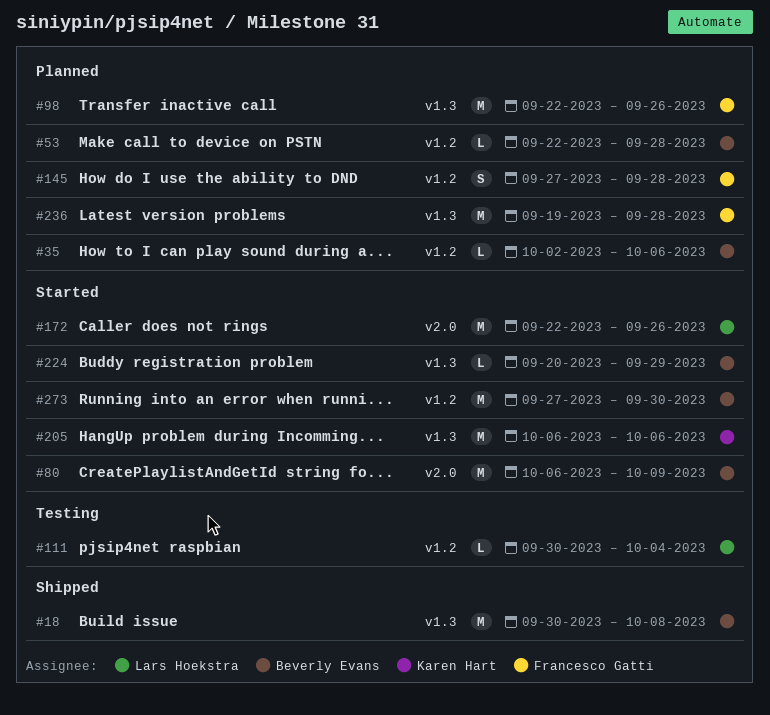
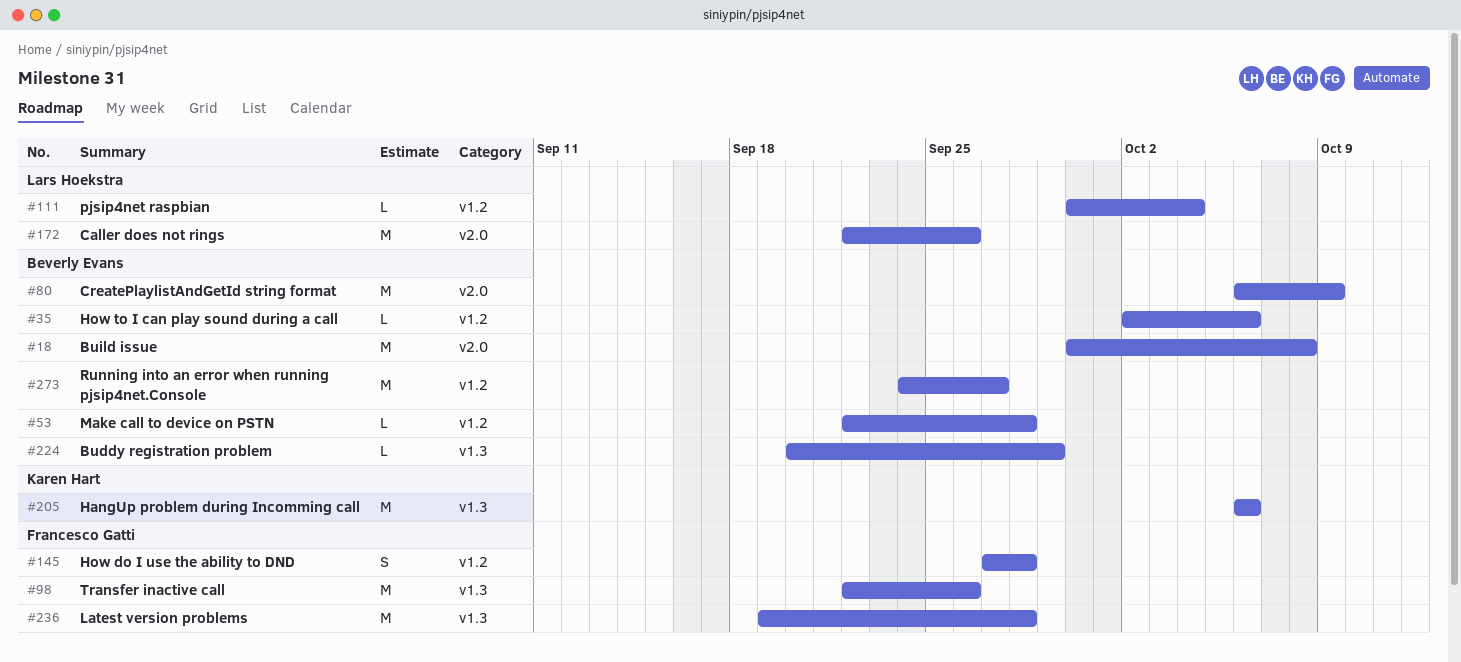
#18, label: v1.3 -> v2.0
#273, start: Sep 27 -> Sep 24
#273, due: Sep 30 -> Sep 27

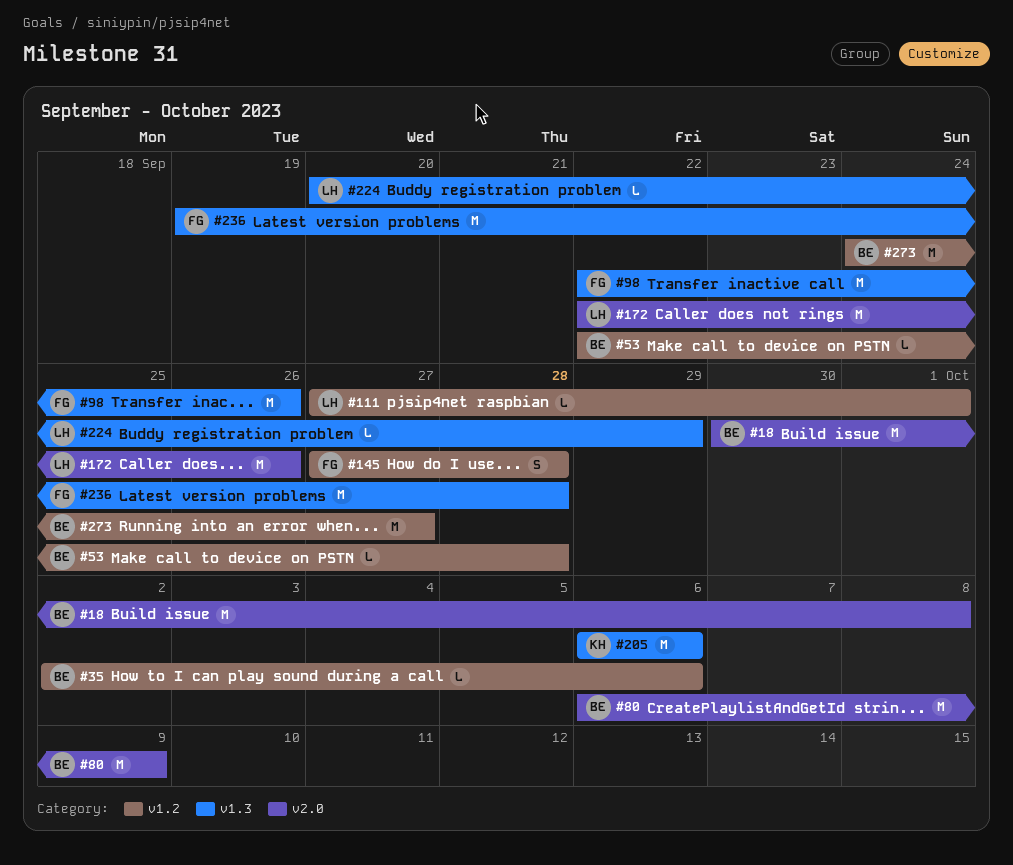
#111, start: Sep 30 -> Sep 27
#111, due: Oct 4 -> Oct 1
#224, owner: Beverly Evans -> Lars Hoekstra

